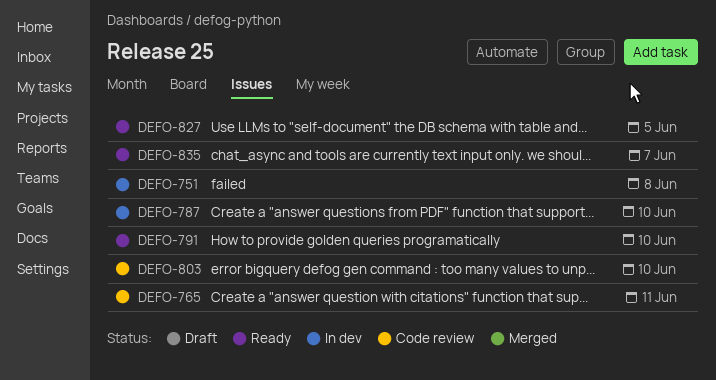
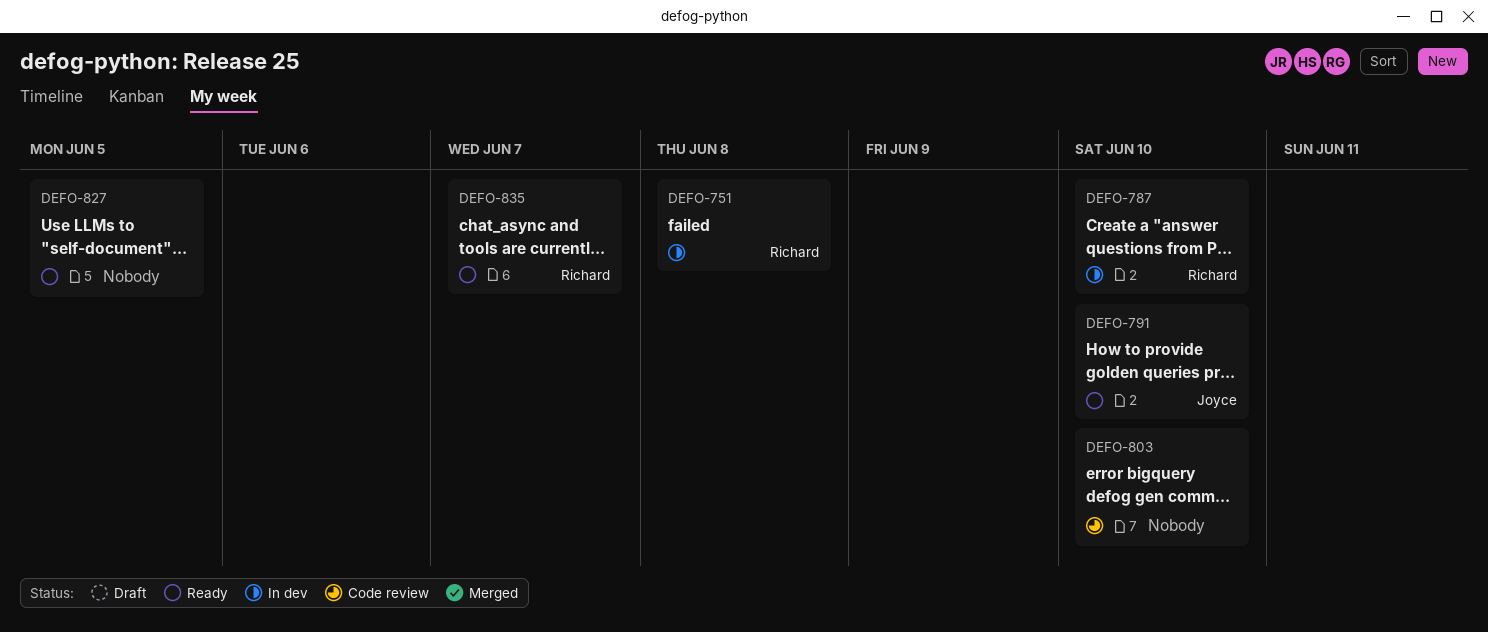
DEFO-765: present -> none

